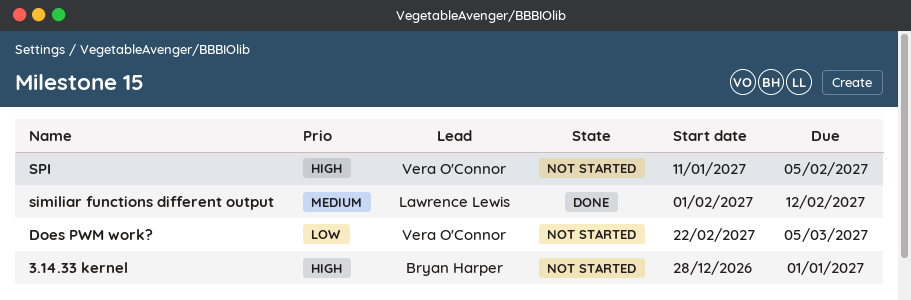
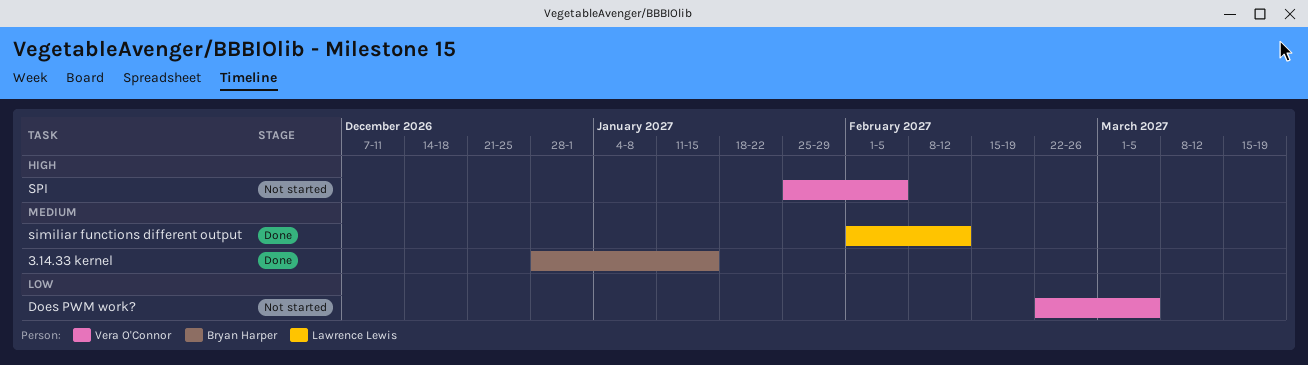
3.14.33 kernel, status: Not started -> Done
3.14.33 kernel, priority: High -> Medium
3.14.33 kernel, due: Jan 1 -> Jan 15
SPI, start: Jan 11 -> Jan 25

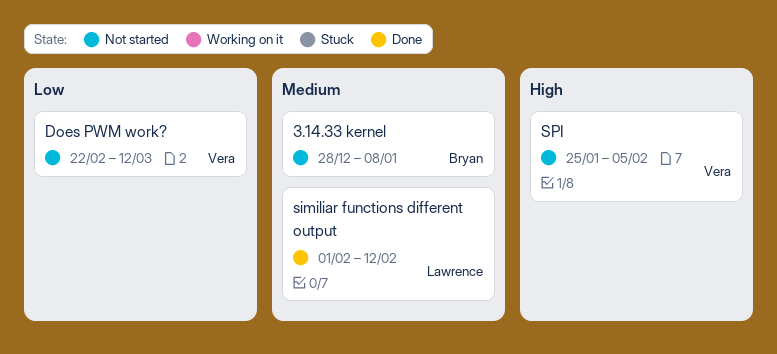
3.14.33 kernel, status: Done -> Not started
3.14.33 kernel, due: Jan 15 -> Jan 8
Does PWM work?, due: Mar 5 -> Mar 12

